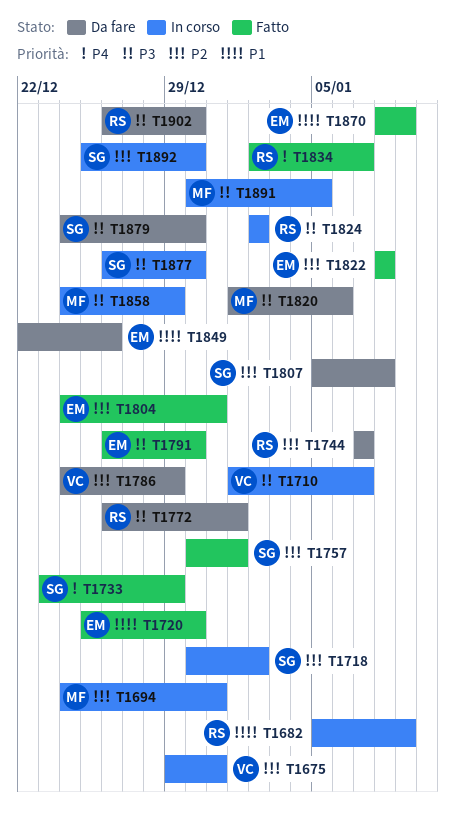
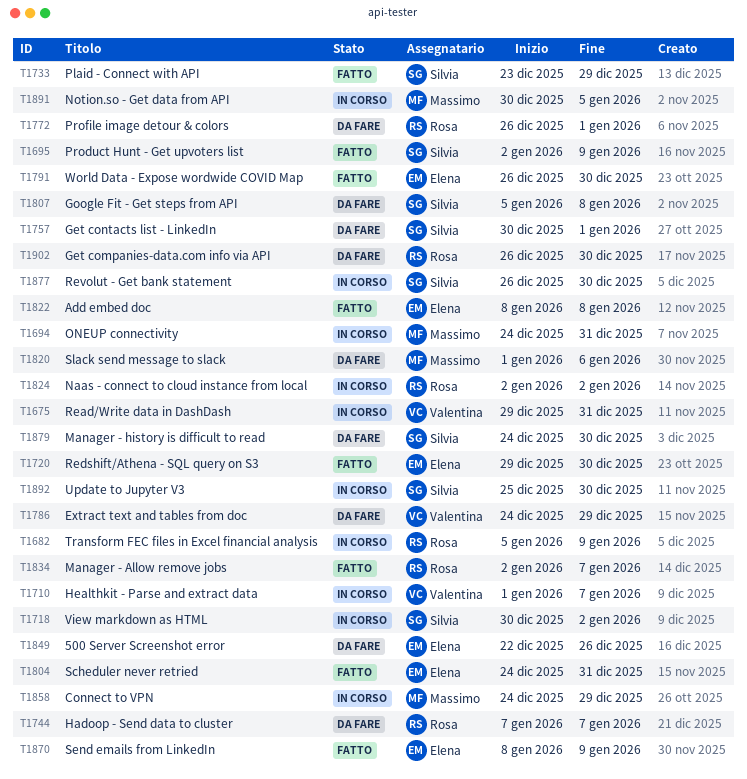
T1695: none -> present
T1720, start: Dec 25 -> Dec 29
T1757, status: Fatto -> Da fare

